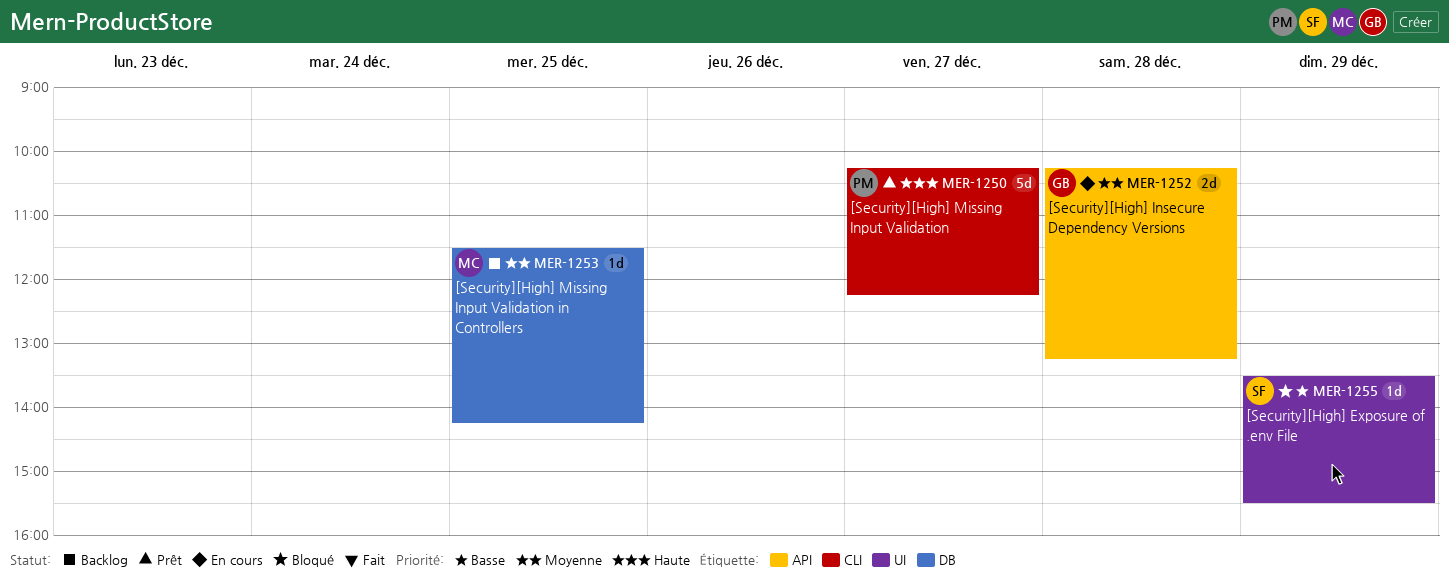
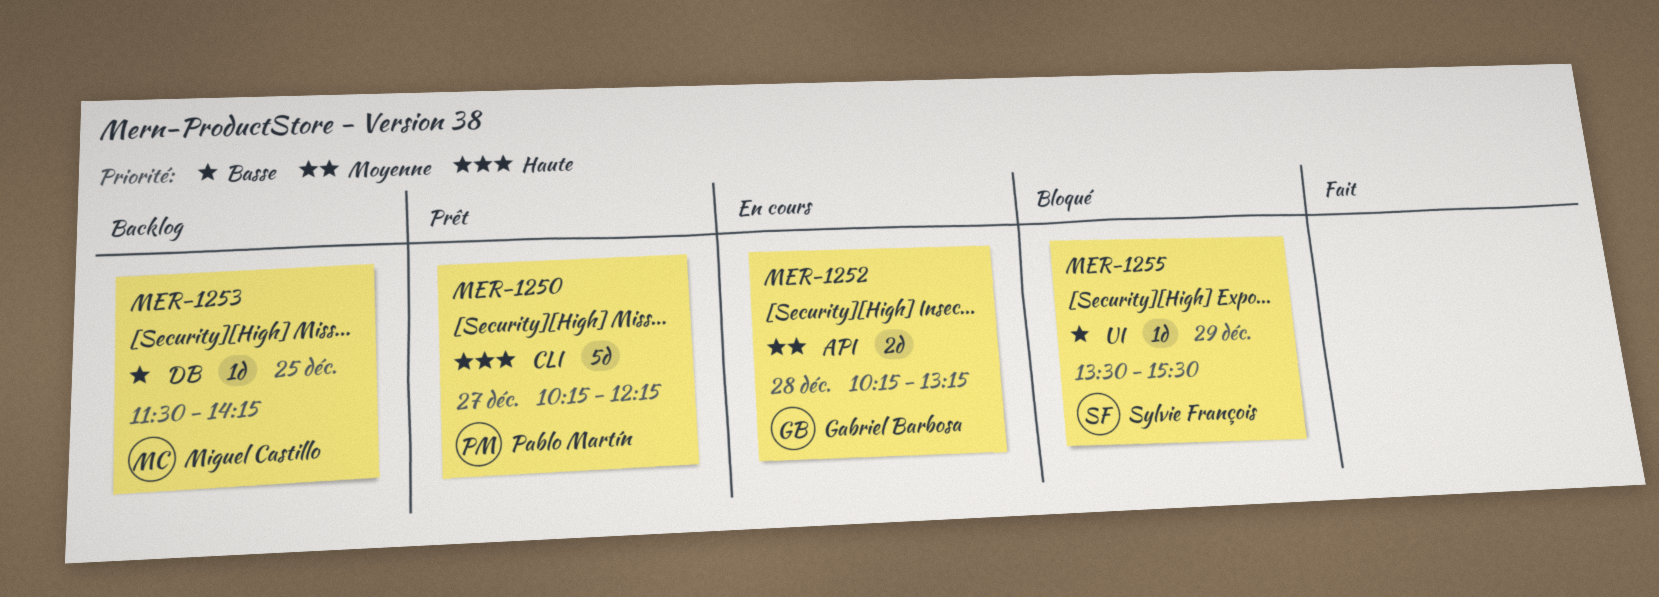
MER-1253, priority: Moyenne -> Basse

